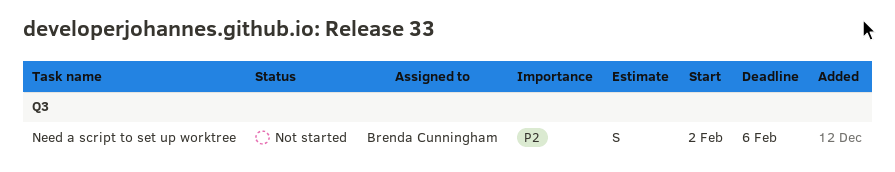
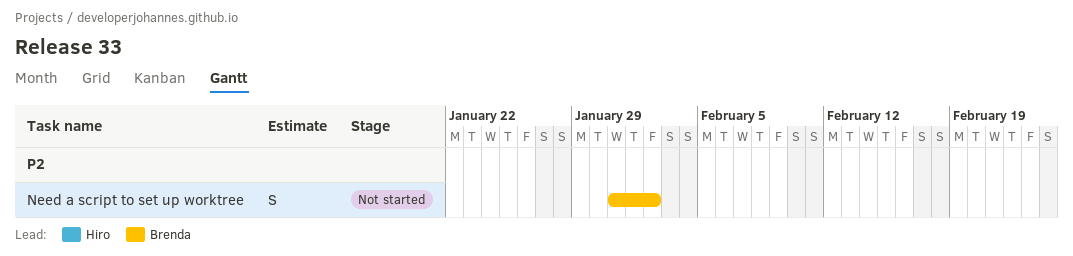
Need a script to set up worktree, start: Feb 2 -> Jan 31
Need a script to set up worktree, due: Feb 6 -> Feb 2

